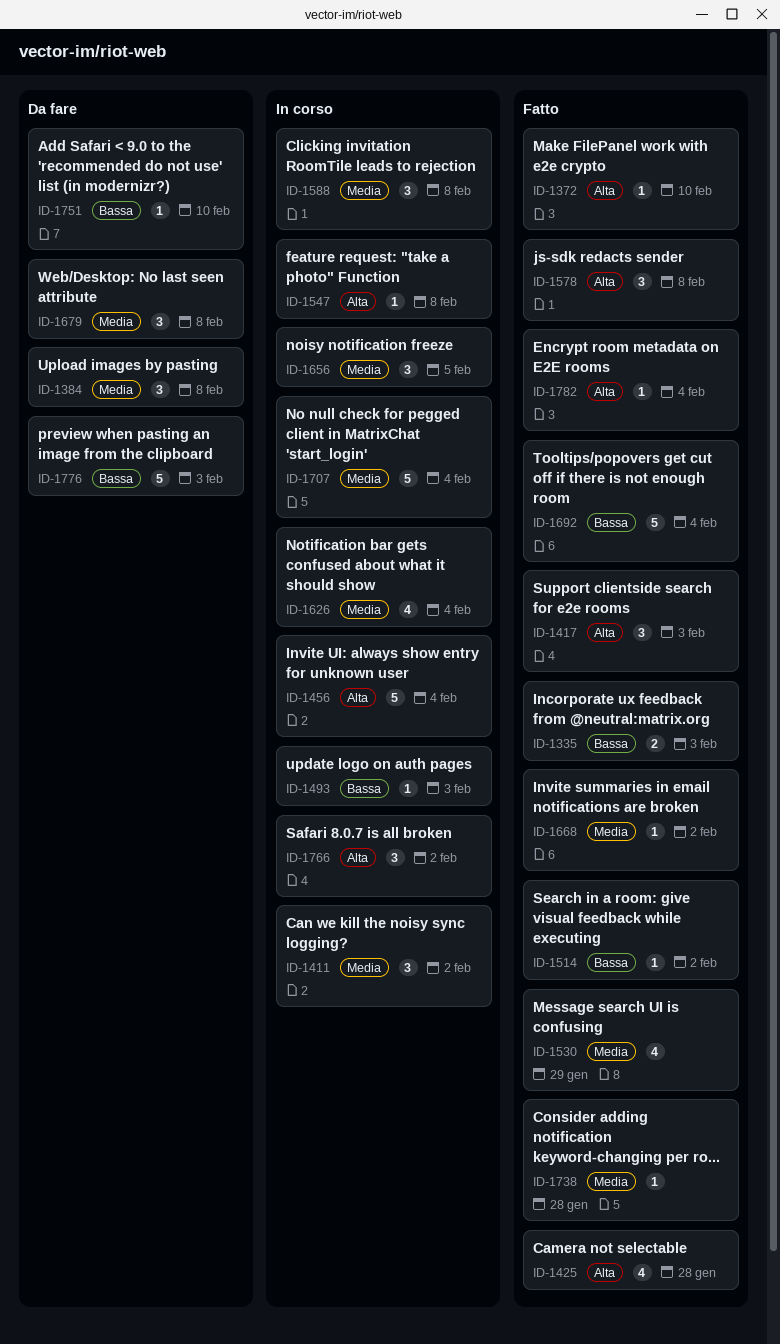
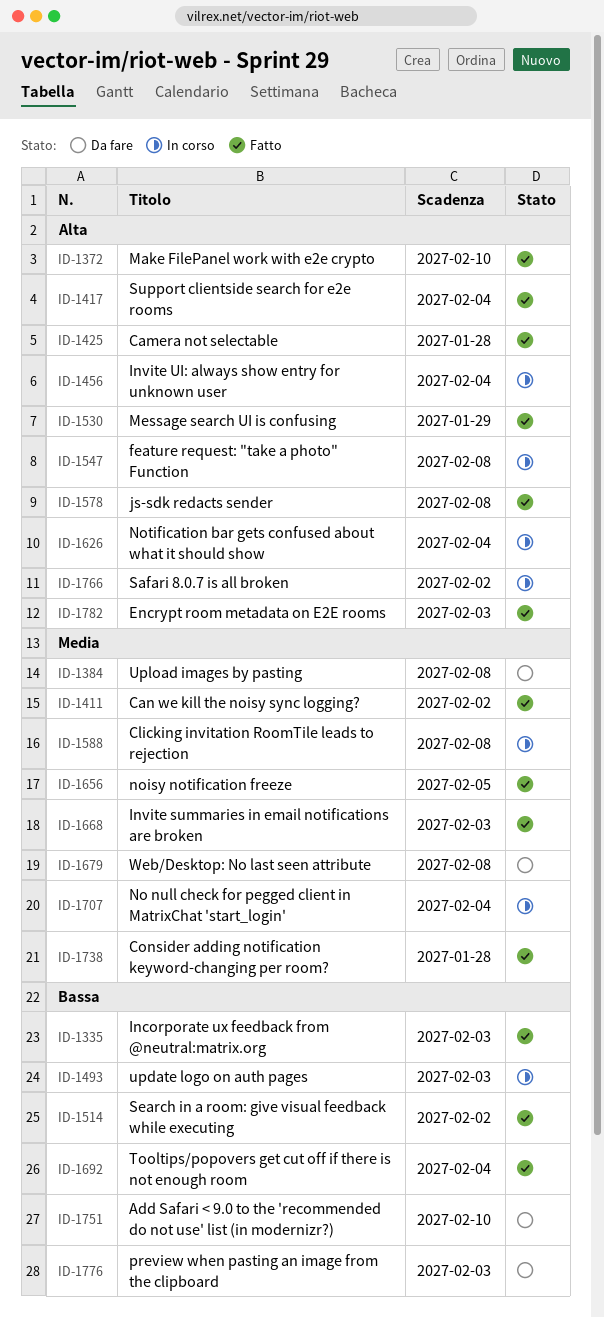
ID-1411, status: In corso -> Fatto
ID-1417, due: Feb 3 -> Feb 4
ID-1530, priority: Media -> Alta
ID-1626, priority: Media -> Alta
ID-1656, status: In corso -> Fatto
ID-1668, due: Feb 2 -> Feb 3
ID-1782, due: Feb 4 -> Feb 3

